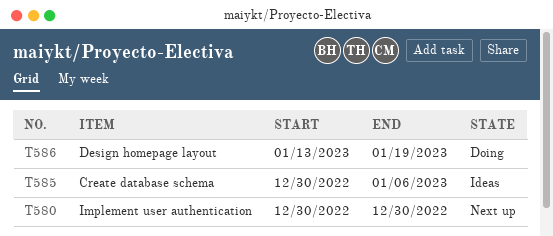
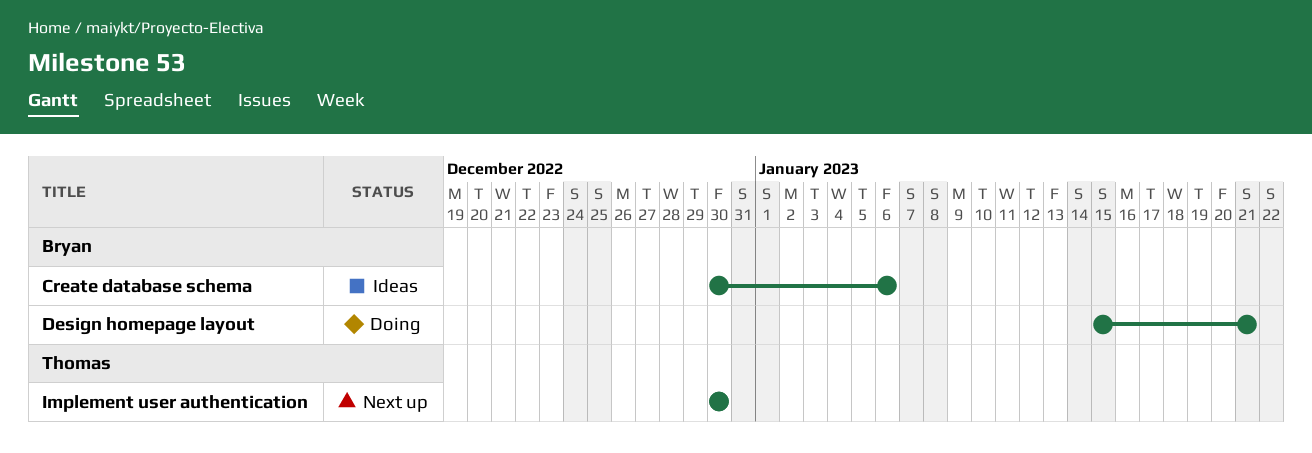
Design homepage layout, start: Jan 13 -> Jan 15
Design homepage layout, due: Jan 19 -> Jan 21

